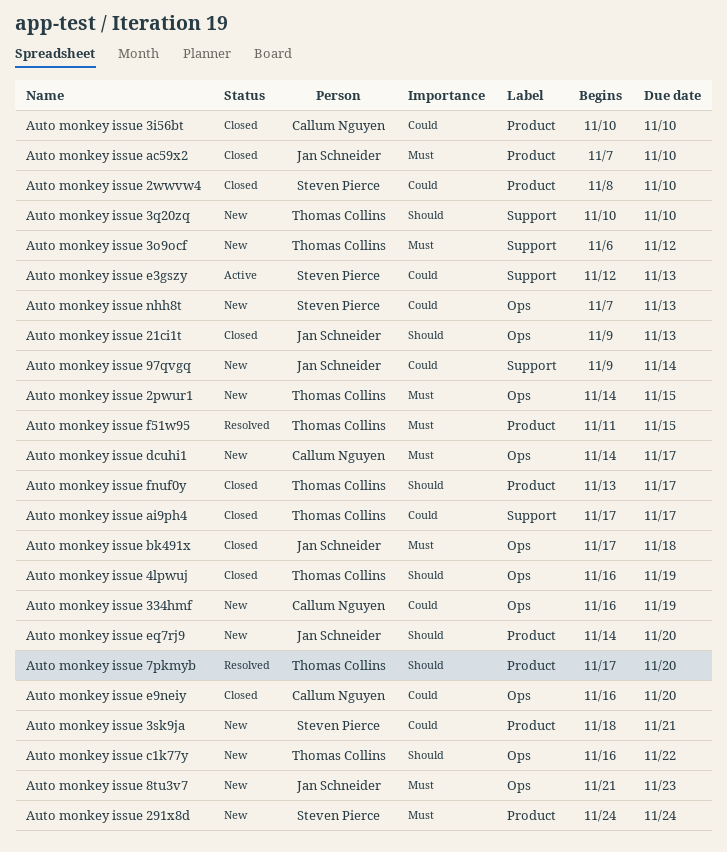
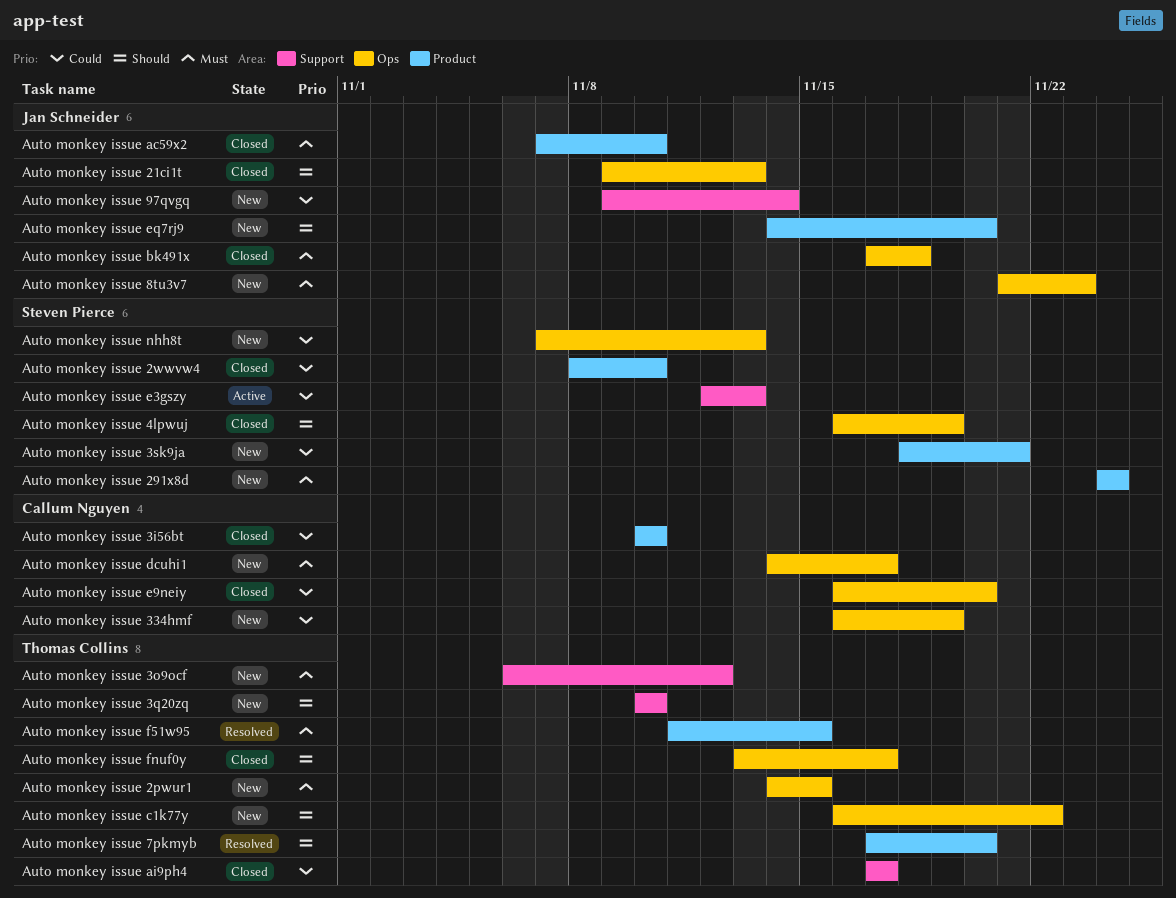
Auto monkey issue 4lpwuj, owner: Thomas Collins -> Steven Pierce
Auto monkey issue fnuf0y, label: Product -> Ops

